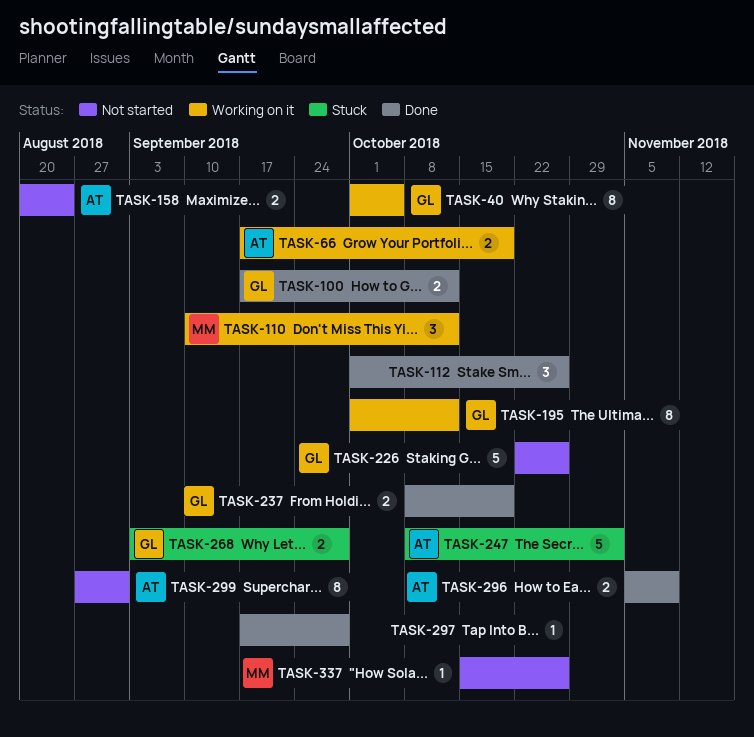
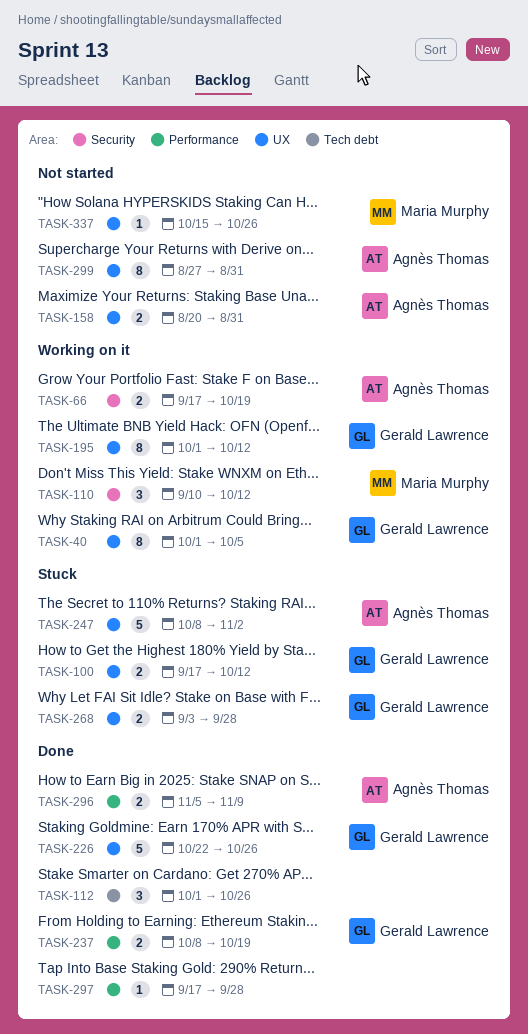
TASK-100, status: Done -> Stuck
TASK-158, due: Aug 24 -> Aug 31
TASK-226, status: Not started -> Done

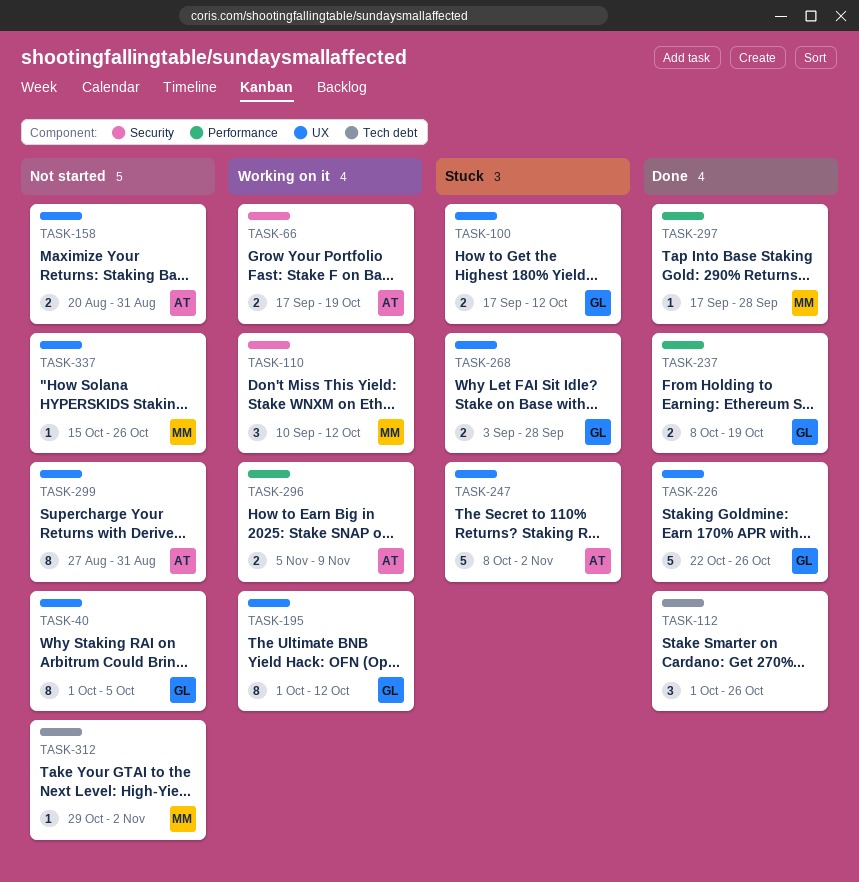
TASK-40, status: Working on it -> Not started
TASK-296, status: Done -> Working on it
TASK-297, owner: none -> Maria Murphy
TASK-312: none -> present

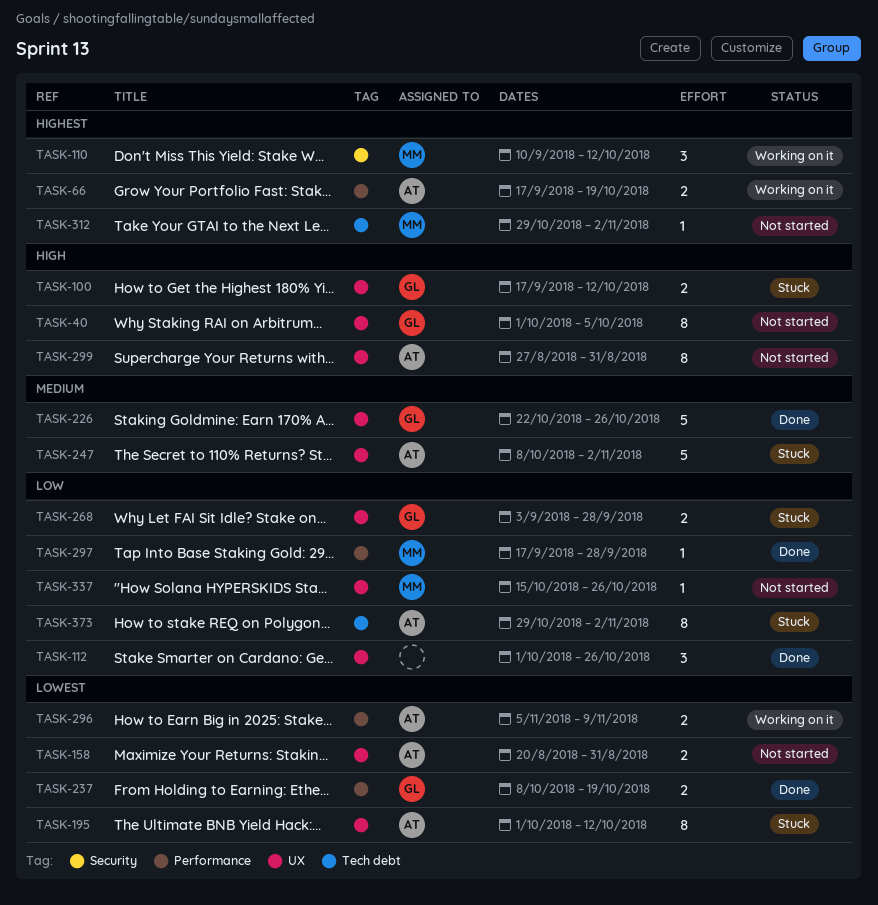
TASK-66, label: Security -> Performance
TASK-112, label: Tech debt -> UX
TASK-195, status: Working on it -> Stuck
TASK-195, owner: GL -> AT
TASK-373: none -> present

